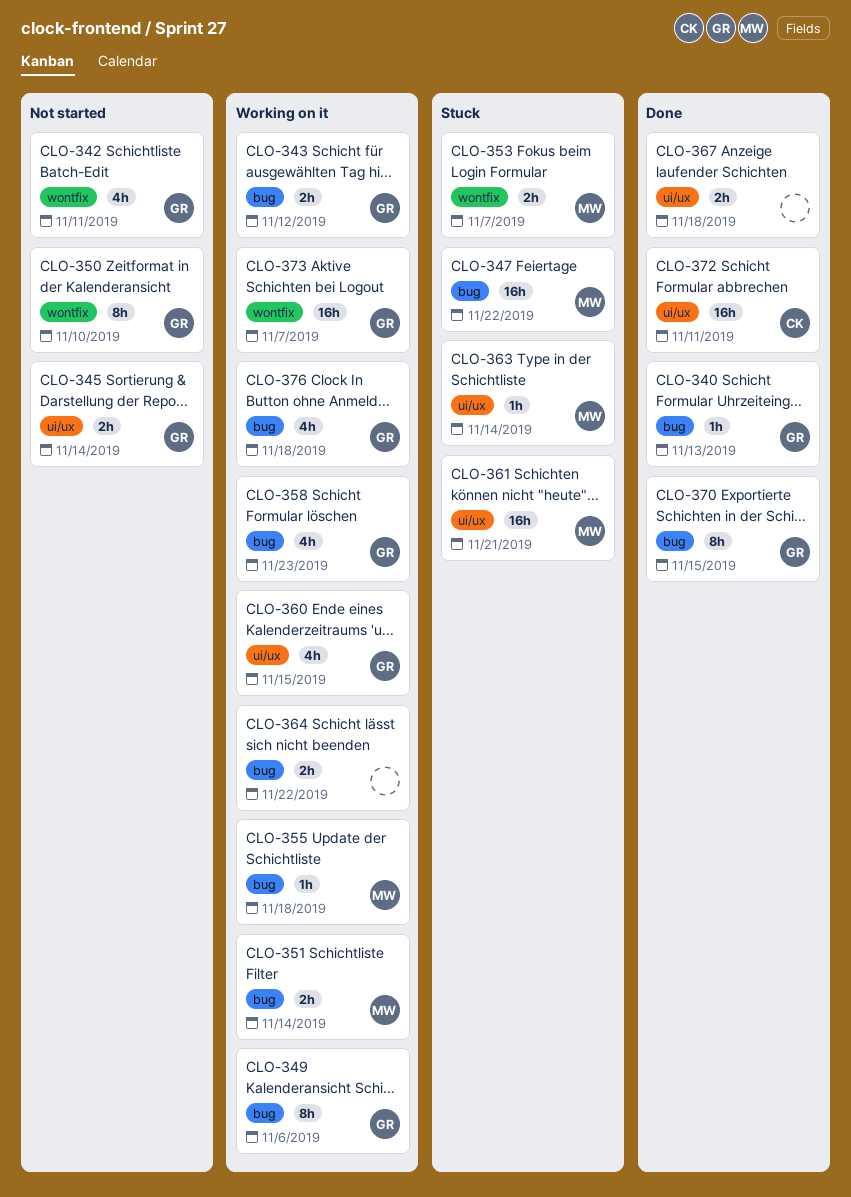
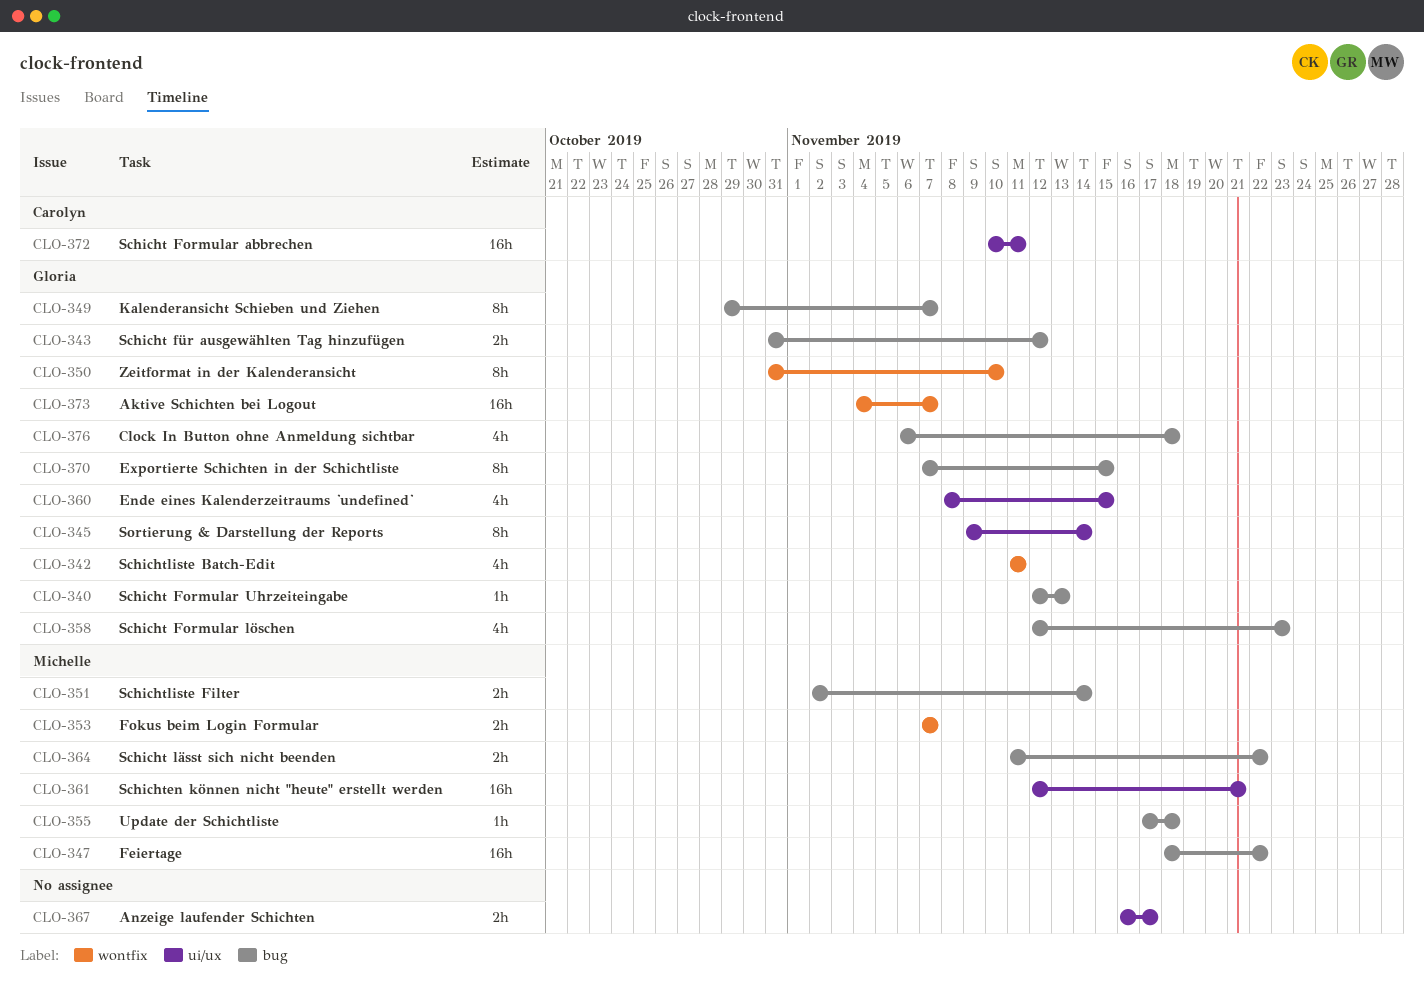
CLO-345, estimate: 2h -> 8h
CLO-349, due: Nov 6 -> Nov 7
CLO-363: present -> none
CLO-364, owner: none -> Michelle
CLO-367, due: Nov 18 -> Nov 17

